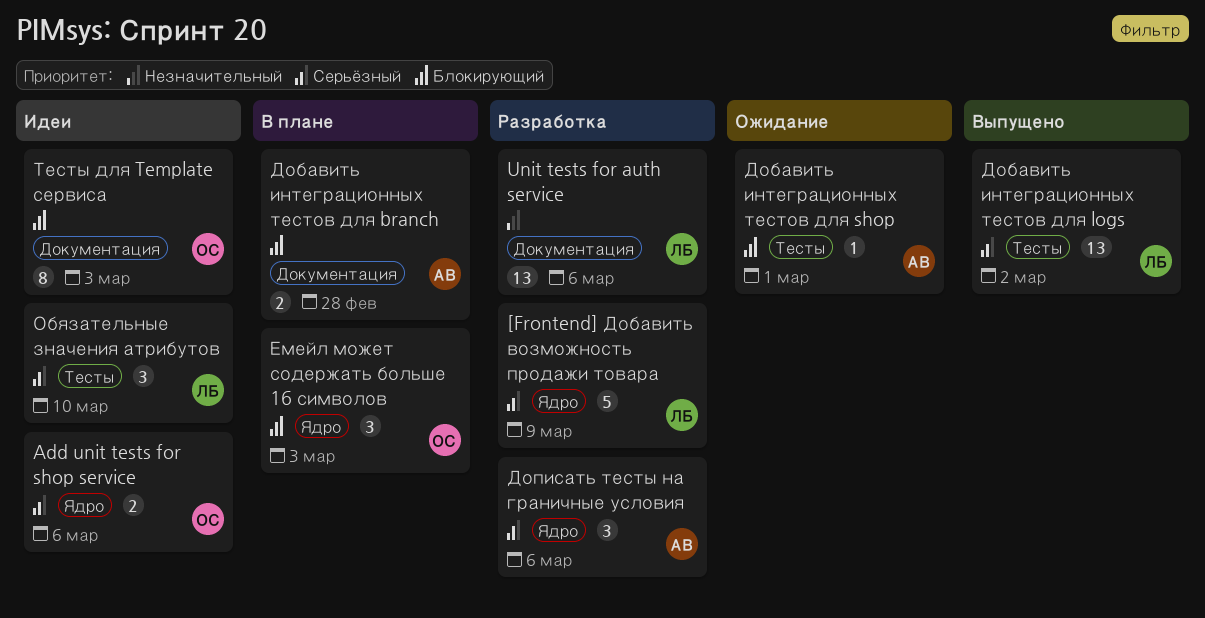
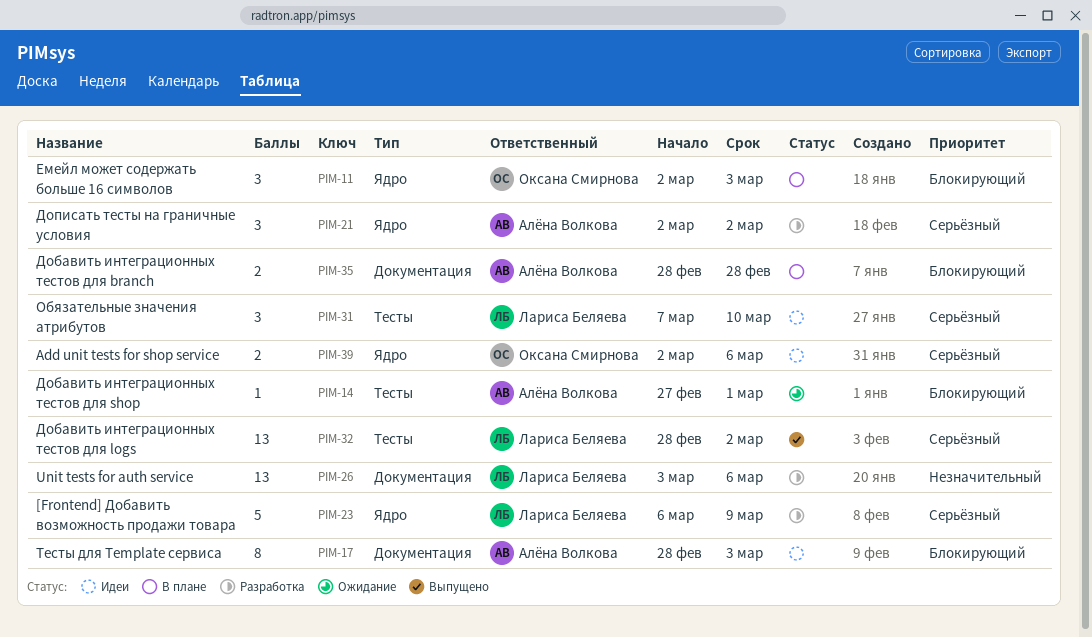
Дописать тесты на граничные условия, due: Mar 6 -> Mar 2
Тесты для Template сервиса, owner: Оксана Смирнова -> Алёна Волкова

